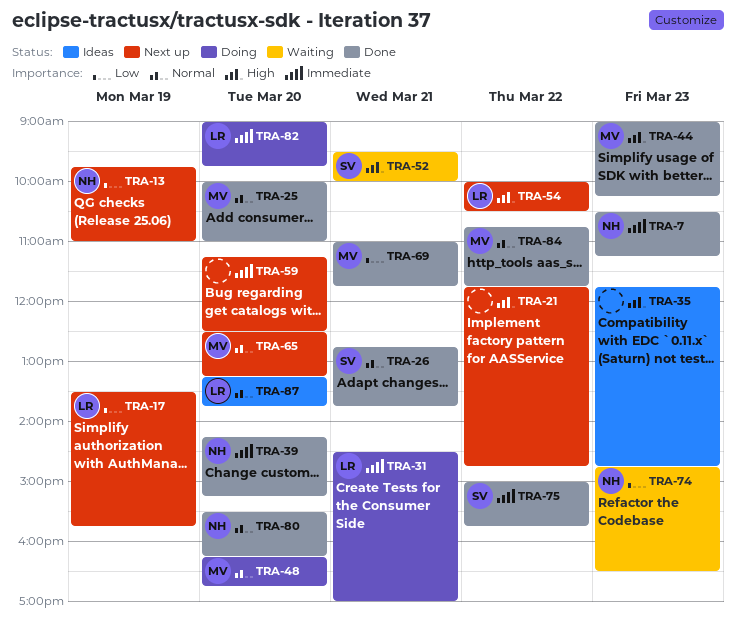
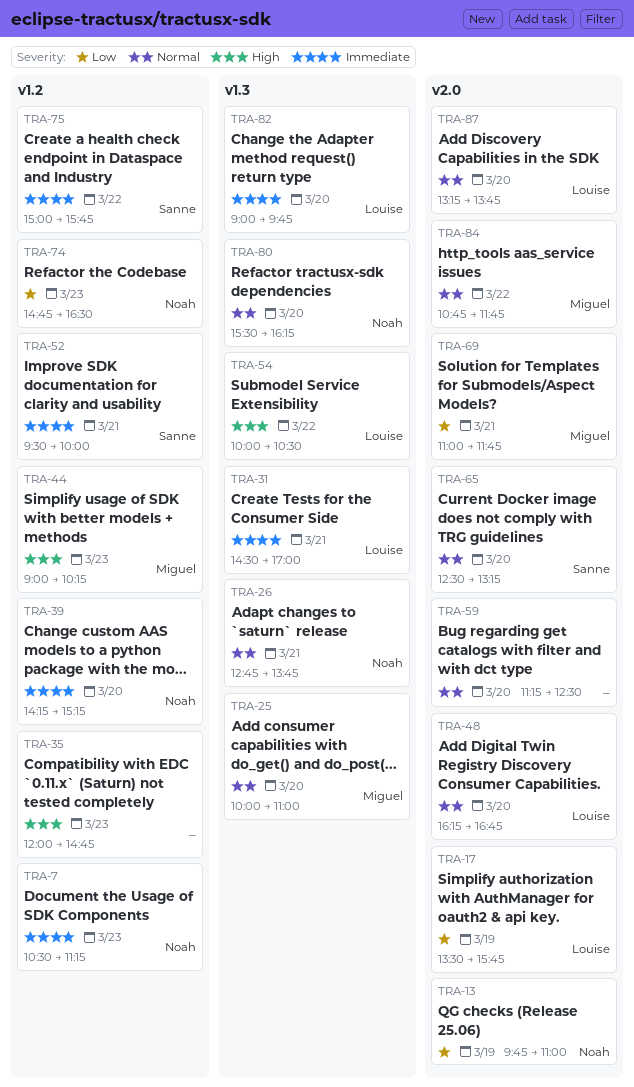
TRA-21: present -> none
TRA-26, owner: Sanne -> Noah
TRA-35, begins: 11:45 -> 12:00
TRA-48, owner: Miguel -> Louise
TRA-52, priority: High -> Immediate
TRA-59, priority: Immediate -> Normal
TRA-65, owner: Miguel -> Sanne

